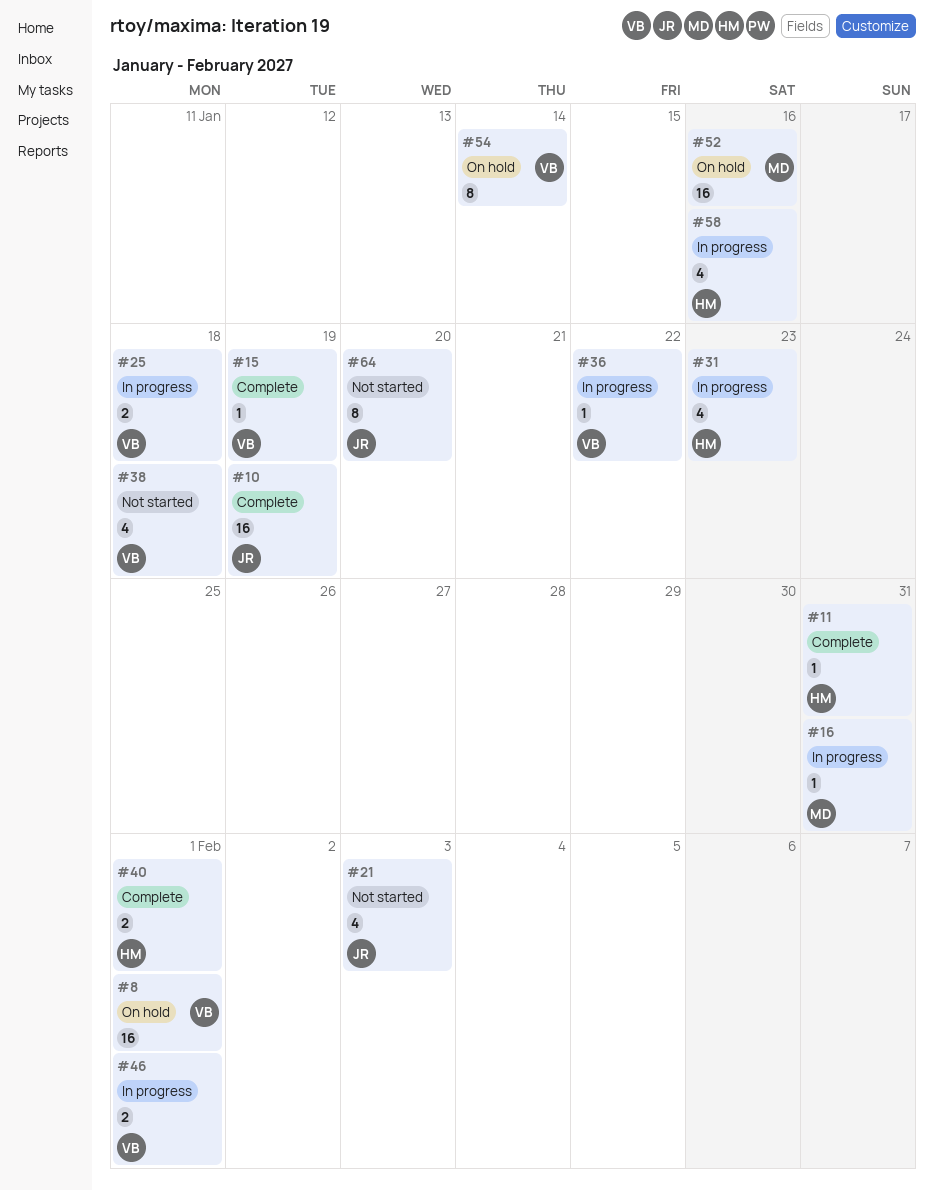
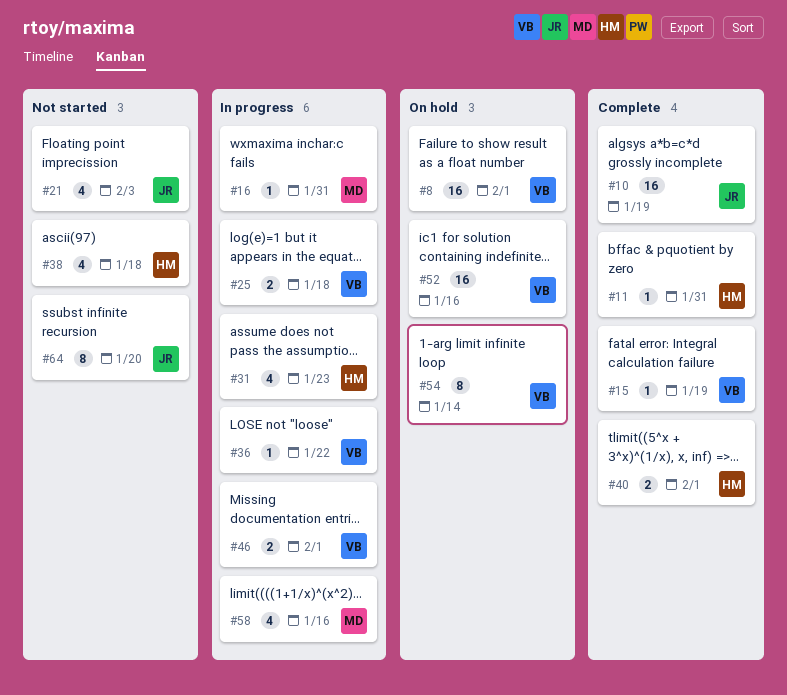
#38, owner: VB -> HM
#52, owner: MD -> VB
#58, owner: HM -> MD

